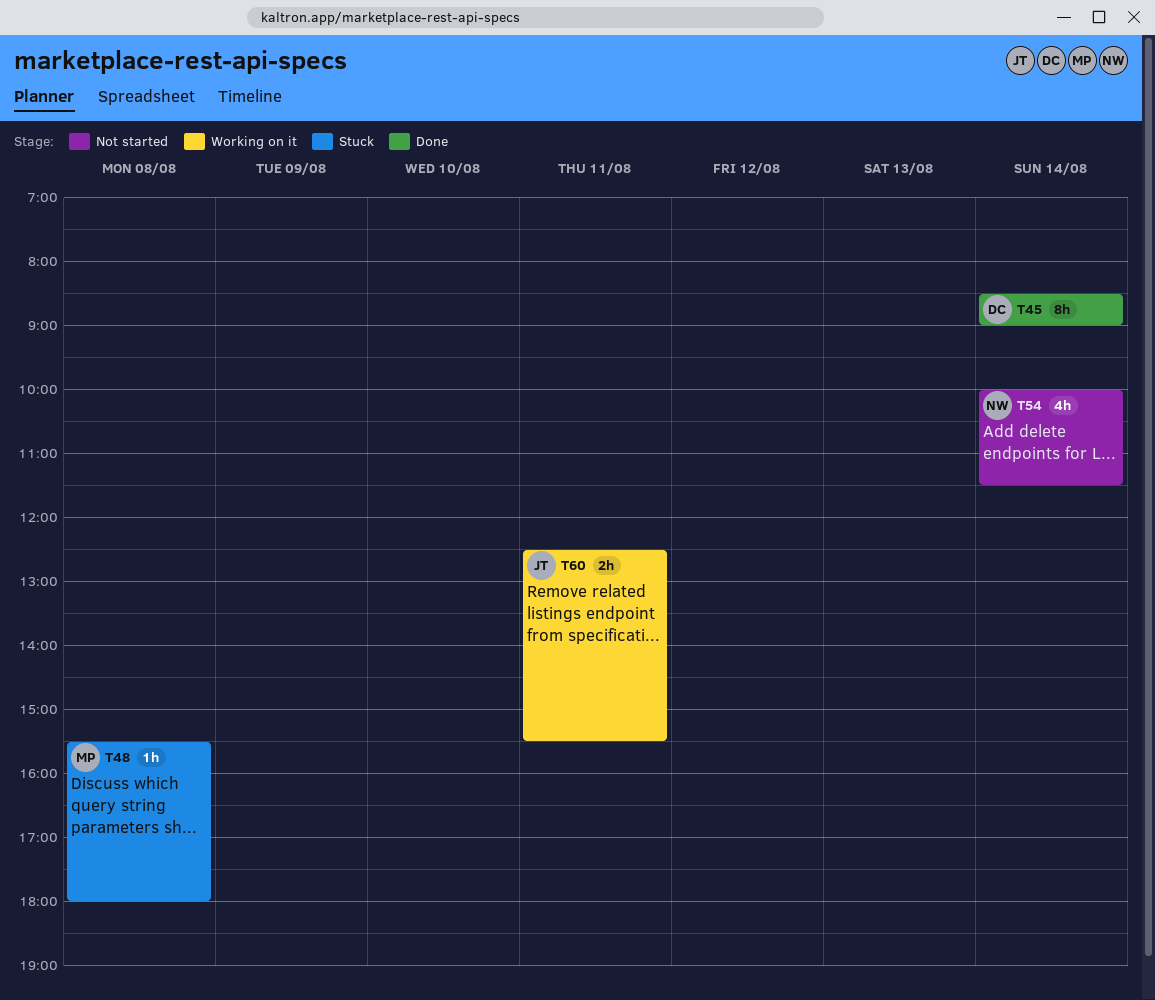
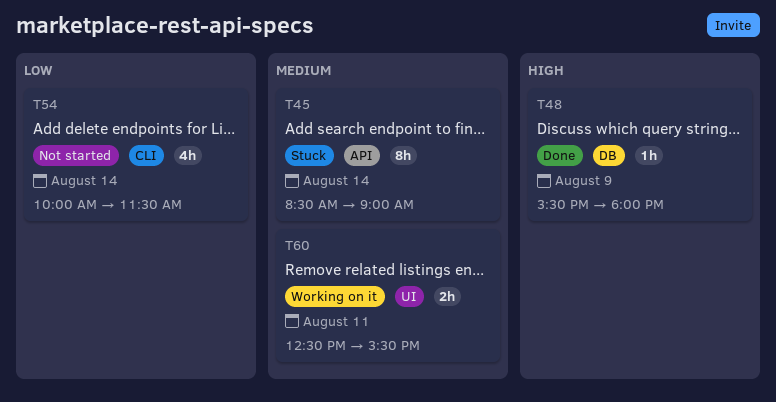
T45, status: Done -> Stuck
T48, status: Stuck -> Done
T48, day: Aug 8 -> Aug 9

